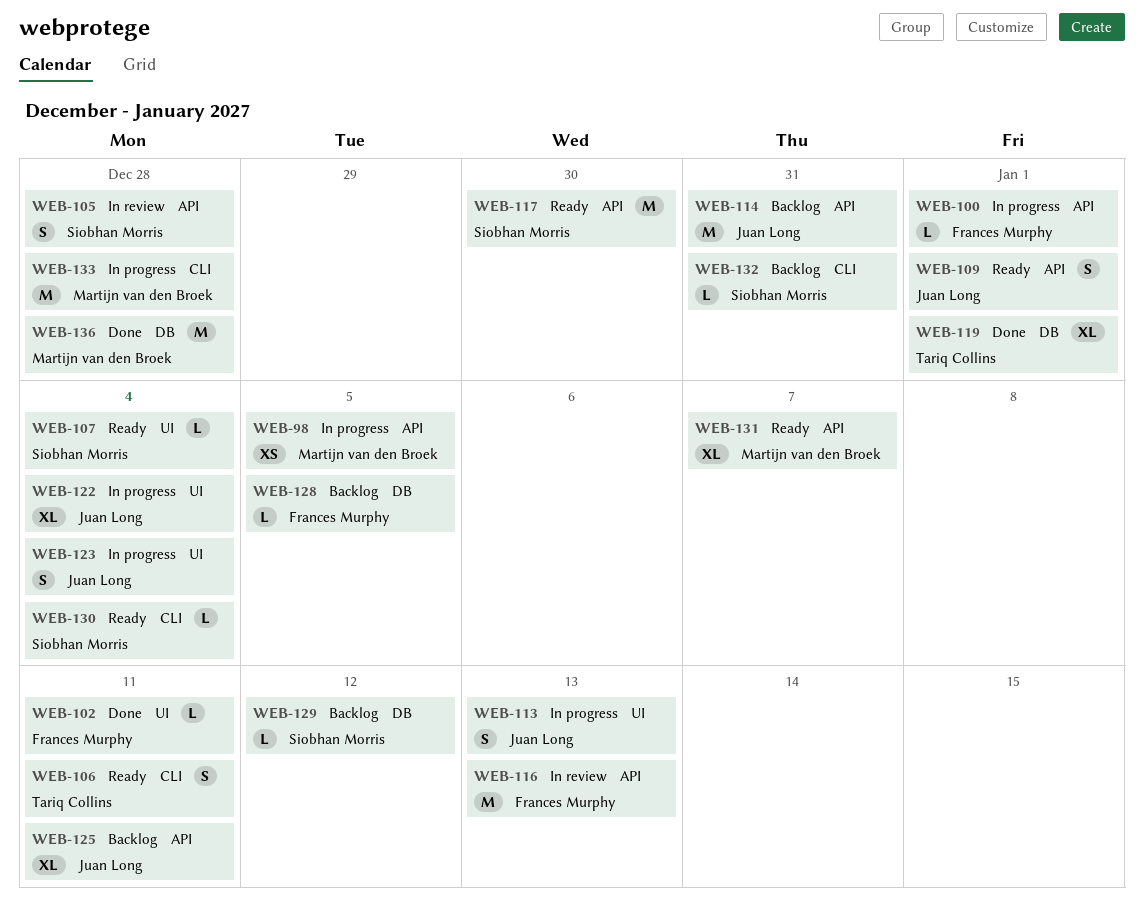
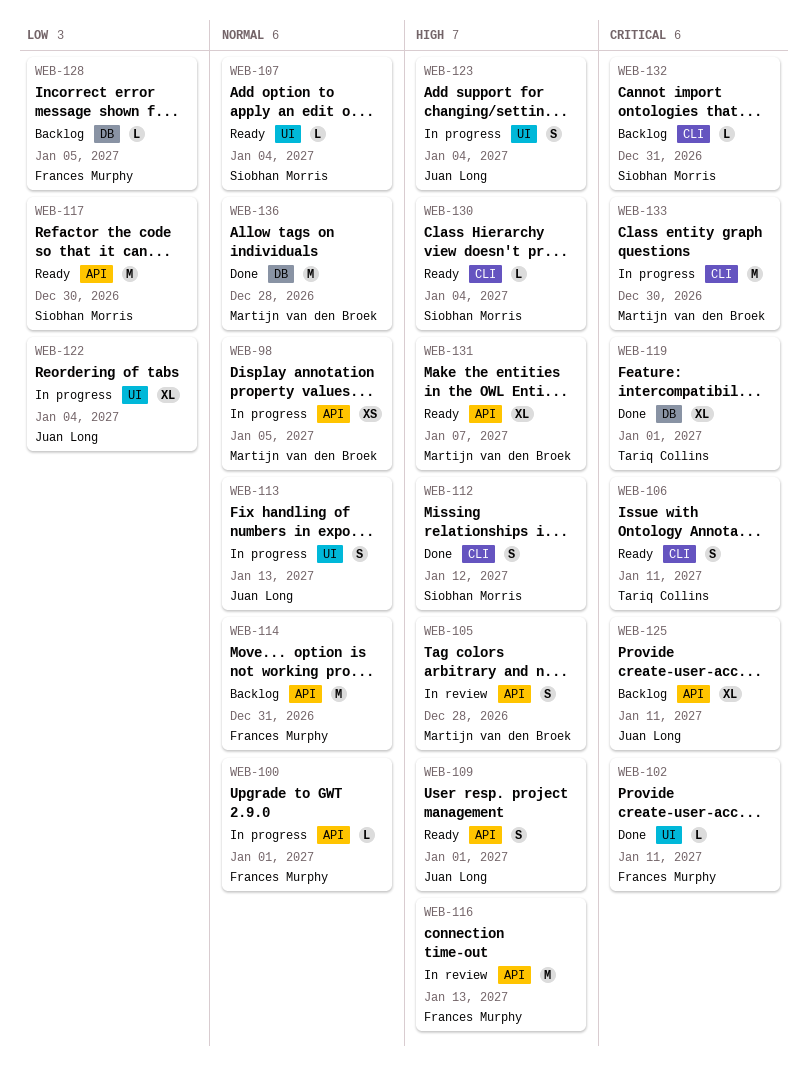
WEB-105, owner: Siobhan Morris -> Martijn van den Broek
WEB-112: none -> present
WEB-114, owner: Juan Long -> Frances Murphy
WEB-129: present -> none
WEB-133, due: Dec 28 -> Dec 30

